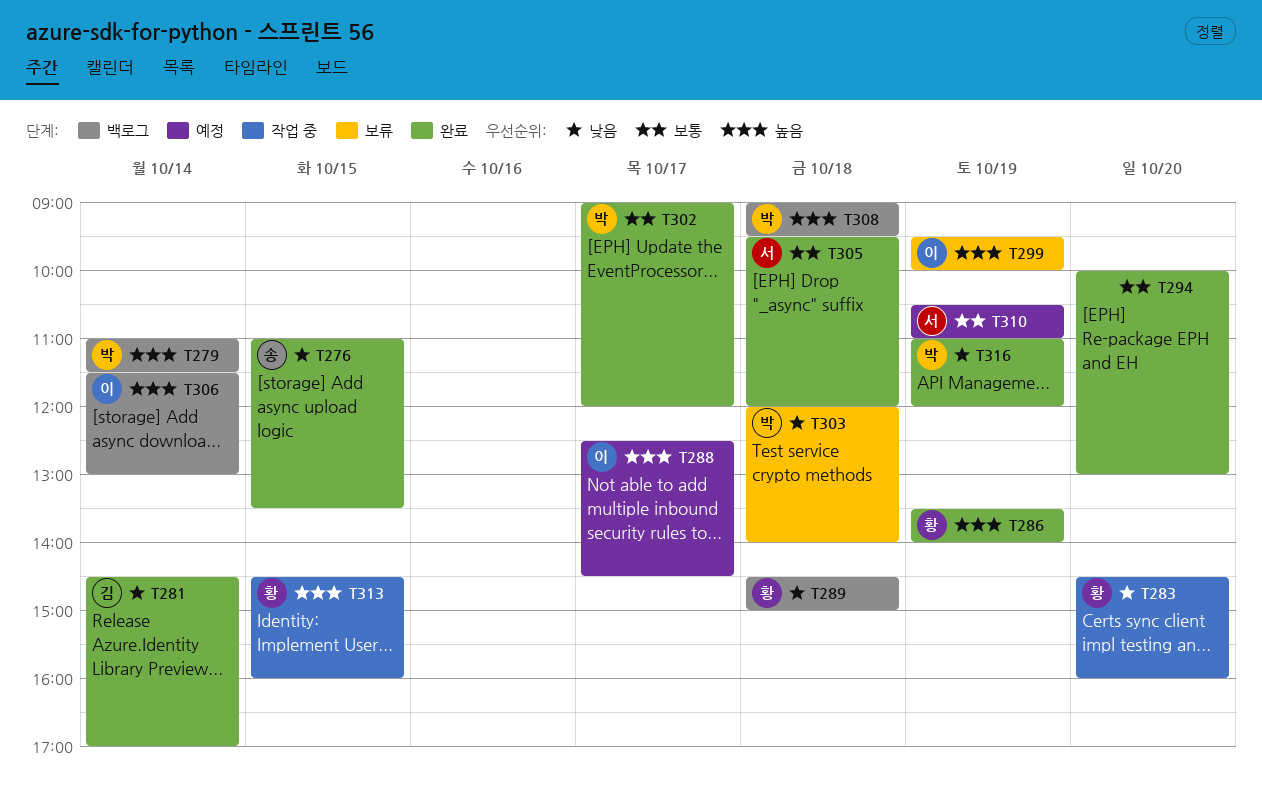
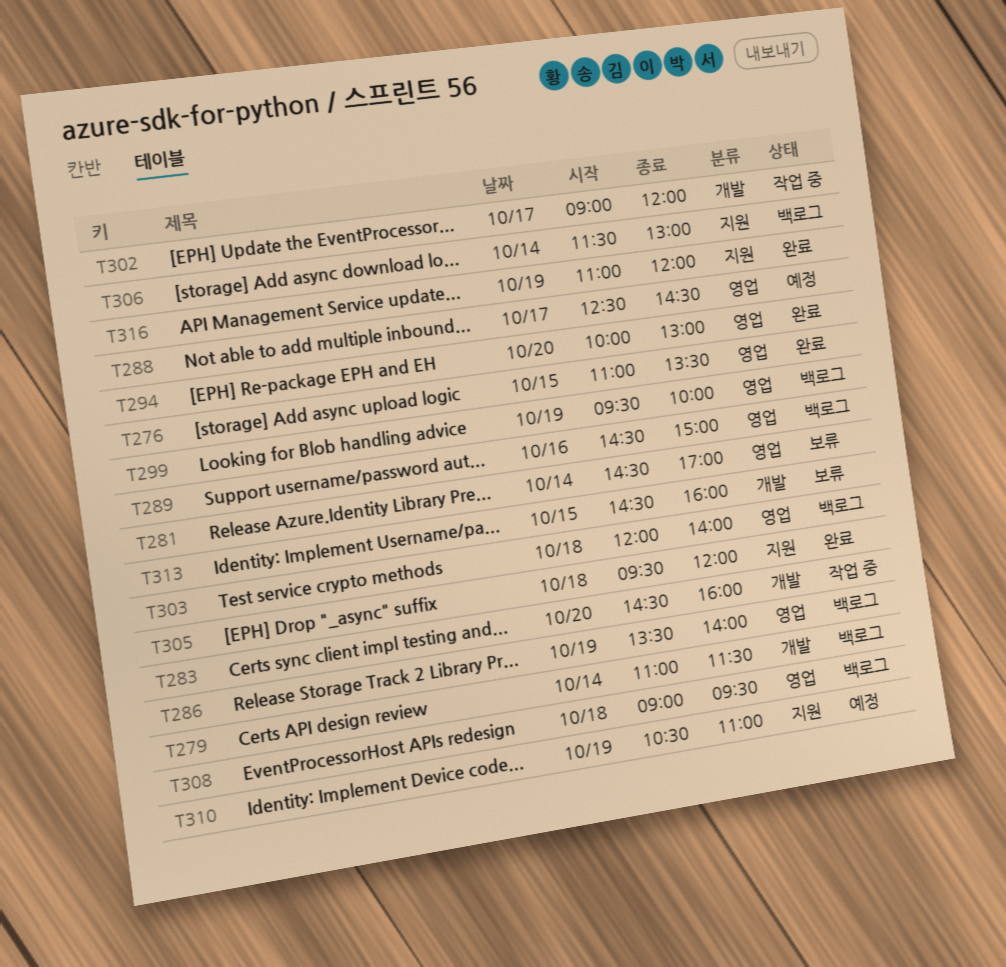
T281, status: 완료 -> 보류
T286, status: 완료 -> 백로그
T289, day: Oct 18 -> Oct 16
T299, status: 보류 -> 백로그
T302, status: 완료 -> 작업 중
T303, status: 보류 -> 백로그
T313, status: 작업 중 -> 보류

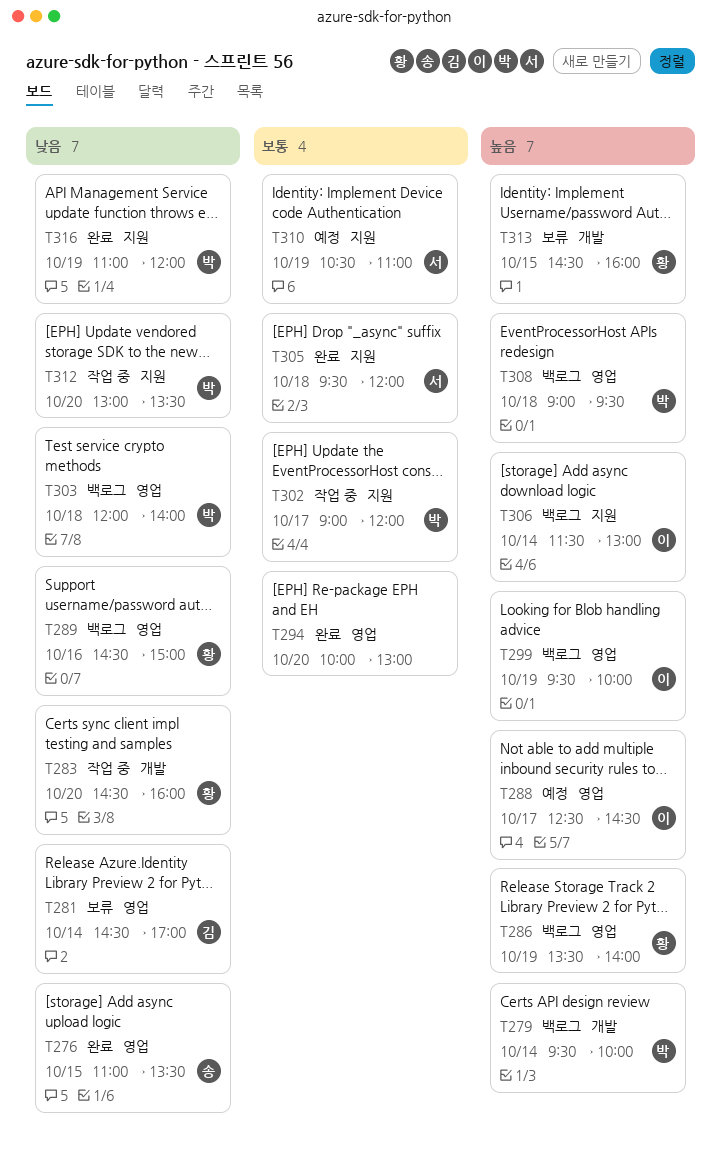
T279, begins: 11:00 -> 09:30
T279, ends: 11:30 -> 10:00
T302, label: 개발 -> 지원
T312: none -> present

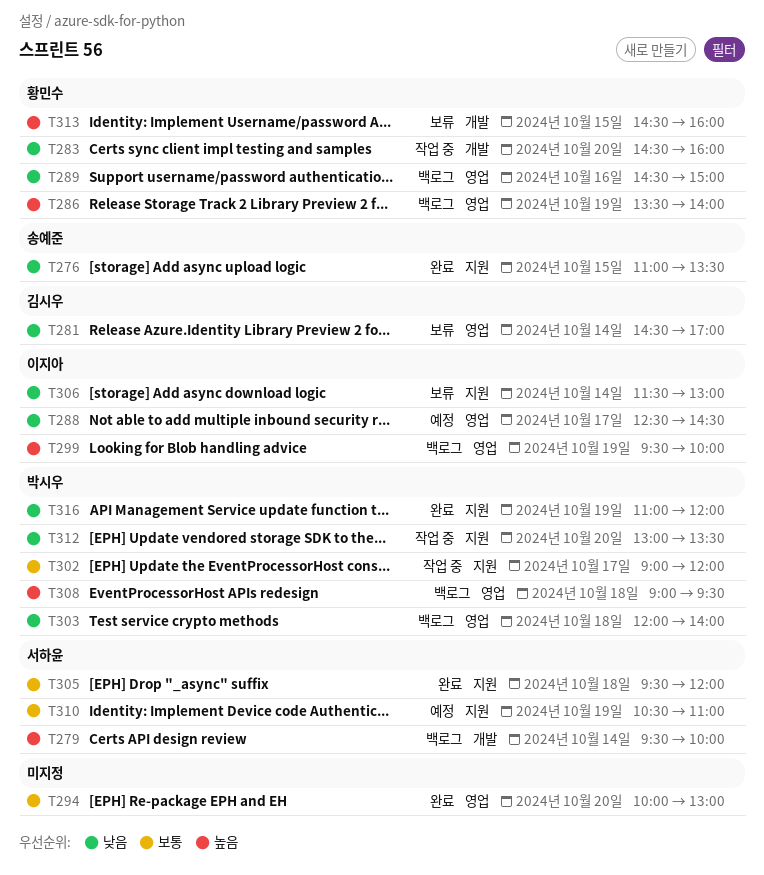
T276, label: 영업 -> 지원
T279, owner: 박시우 -> 서하윤
T288, priority: 높음 -> 낮음
T306, status: 백로그 -> 보류
T306, priority: 높음 -> 낮음

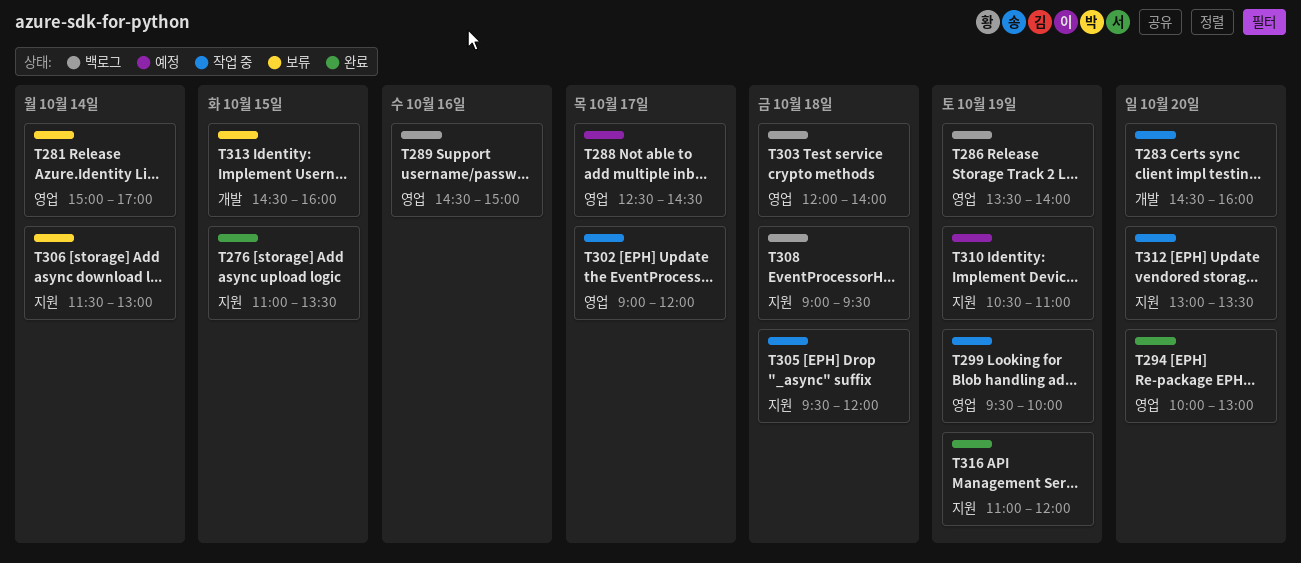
T279: present -> none
T281, begins: 14:30 -> 15:00
T299, status: 백로그 -> 작업 중
T302, label: 지원 -> 영업
T305, status: 완료 -> 작업 중
T308, label: 영업 -> 지원

